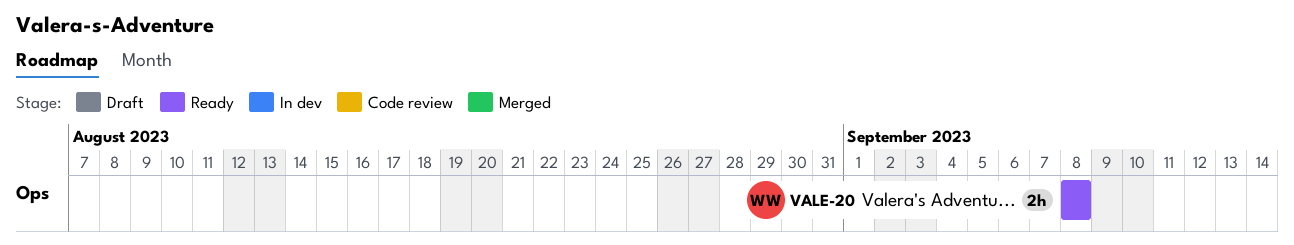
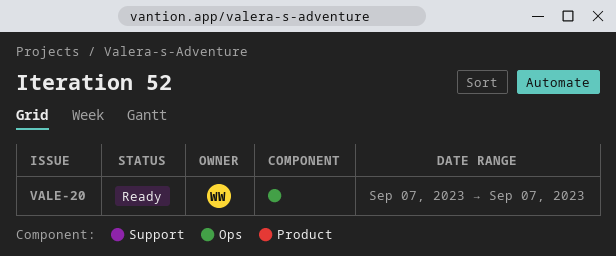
VALE-20, start: Sep 8 -> Sep 7
VALE-20, due: Sep 8 -> Sep 7

